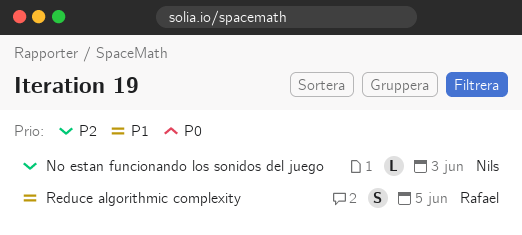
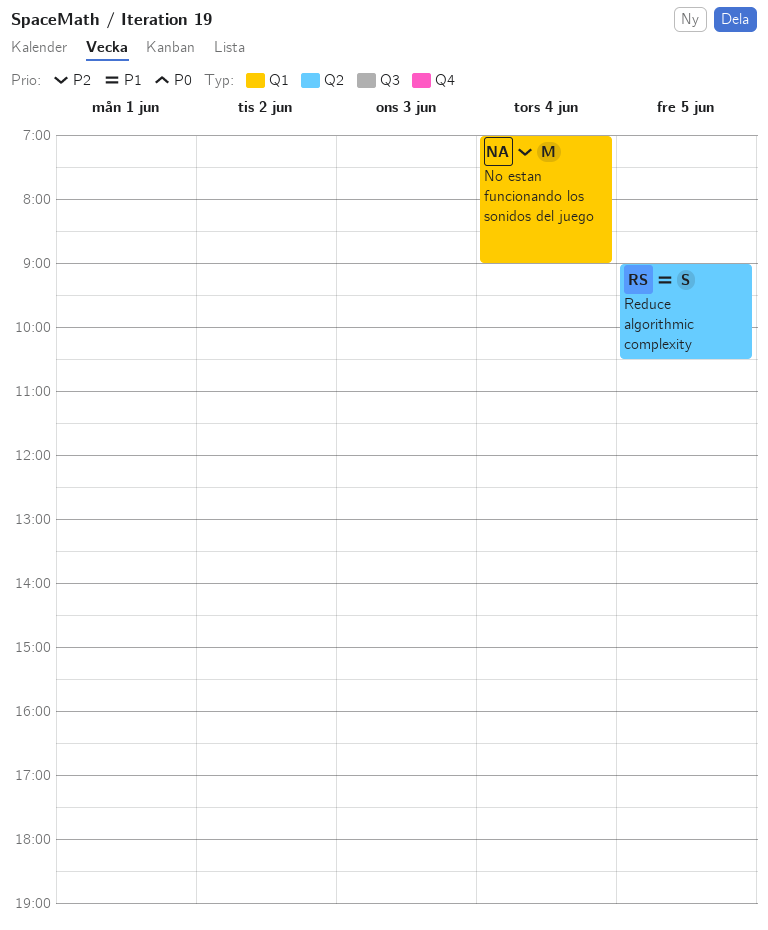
No estan funcionando los sonidos del juego, estimate: L -> M
No estan funcionando los sonidos del juego, day: Jun 3 -> Jun 4

